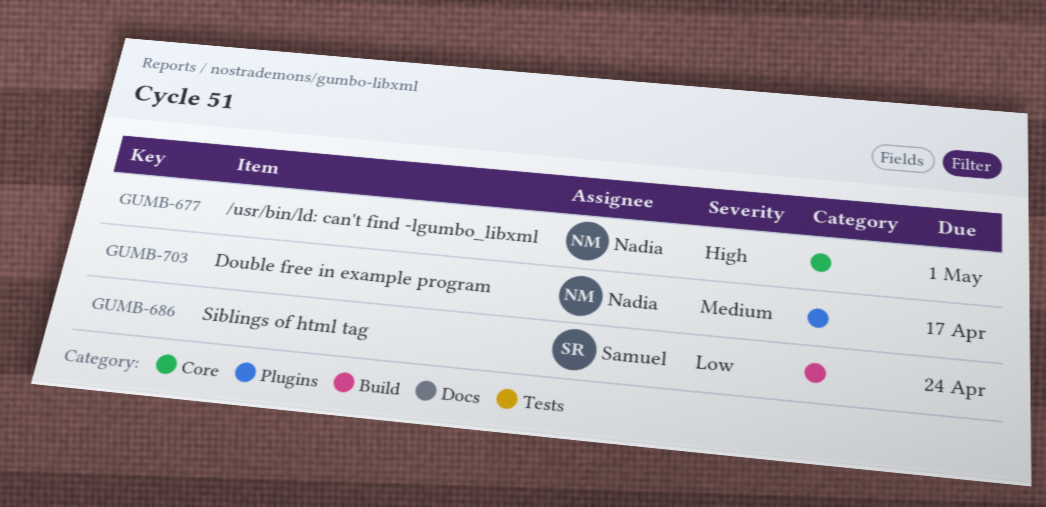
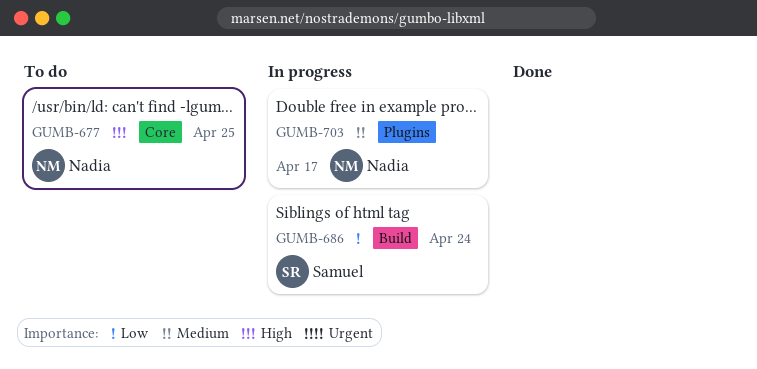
GUMB-677, due: May 1 -> Apr 25

